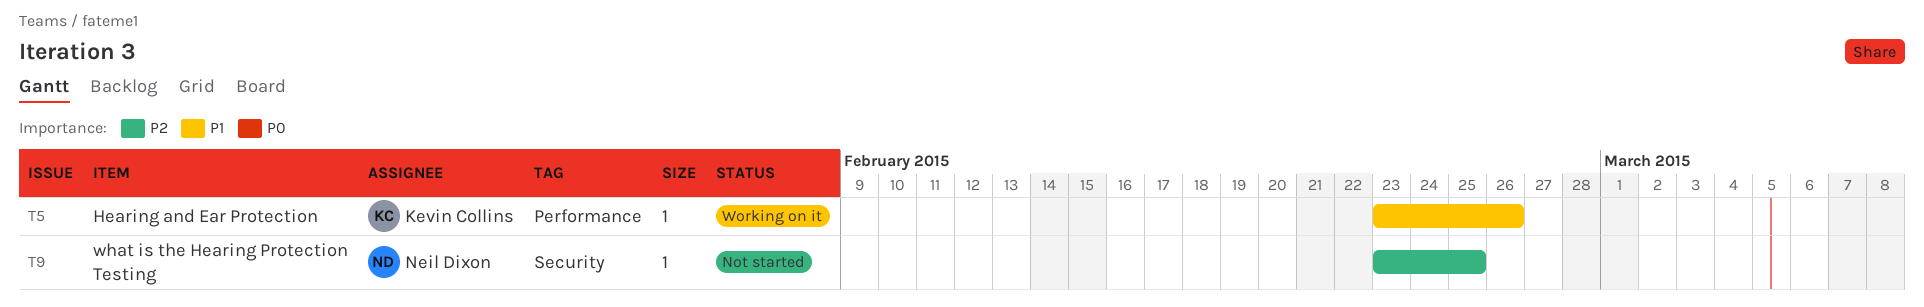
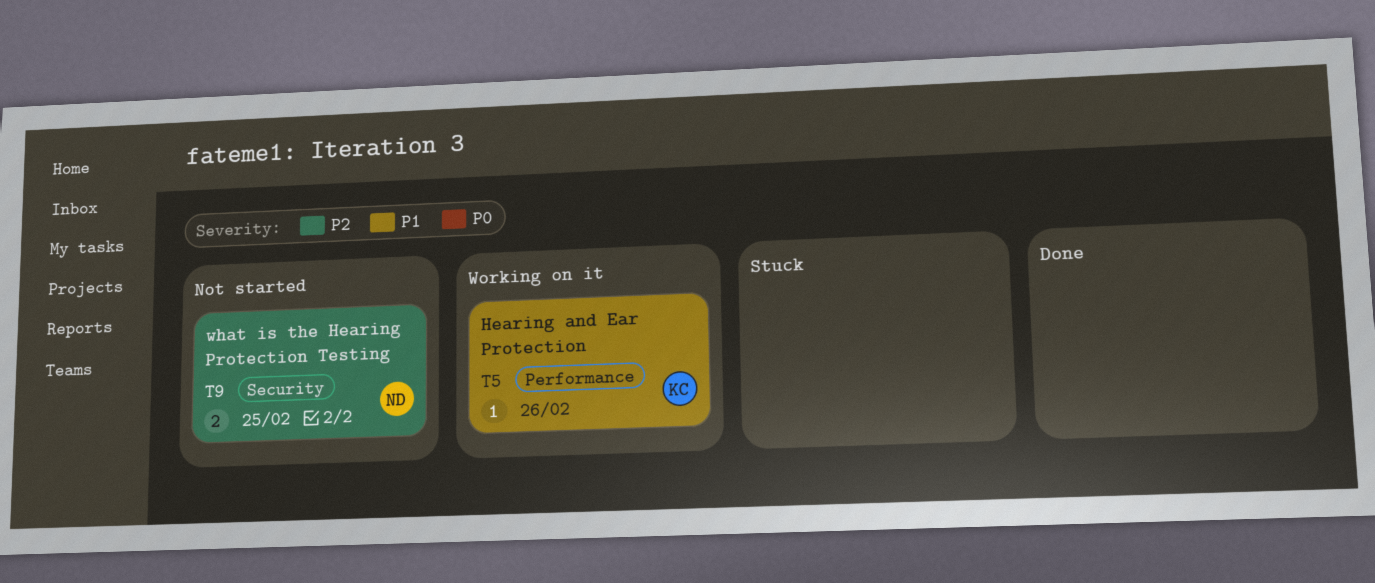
T9, estimate: 1 -> 2

